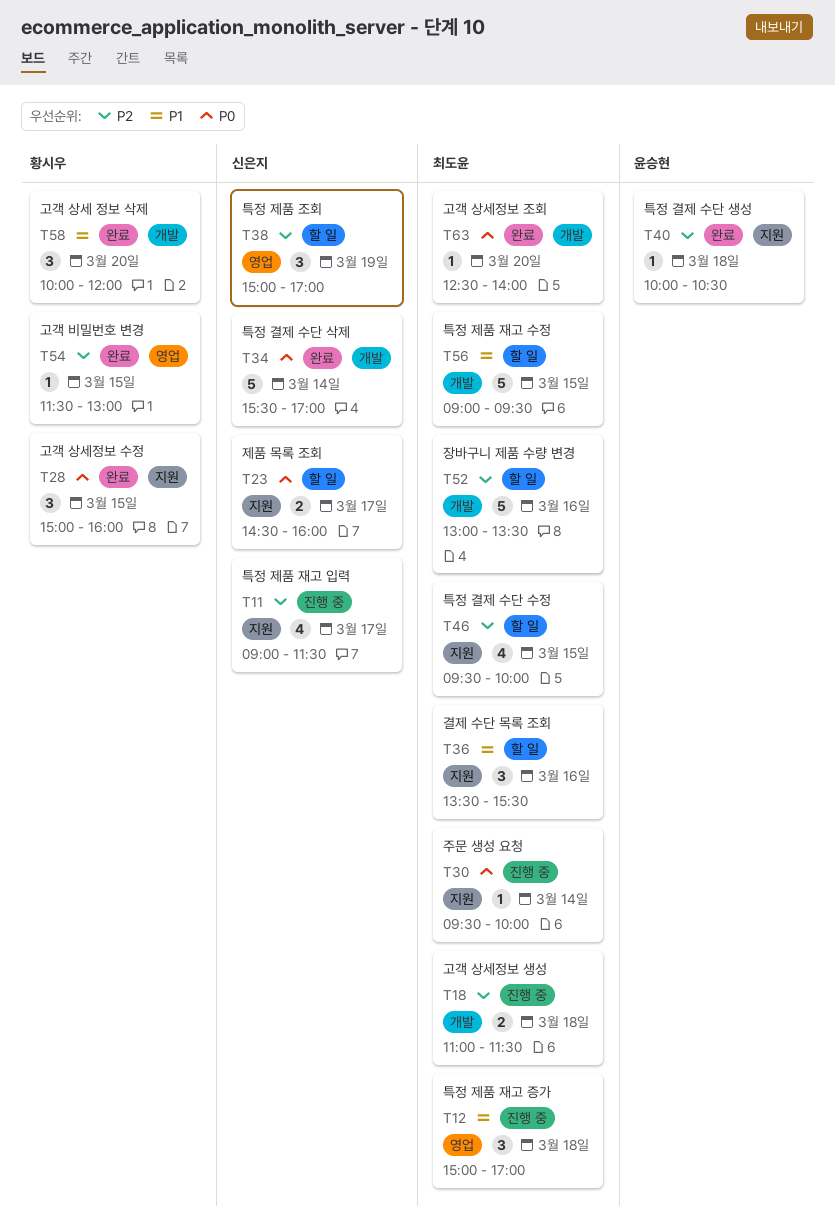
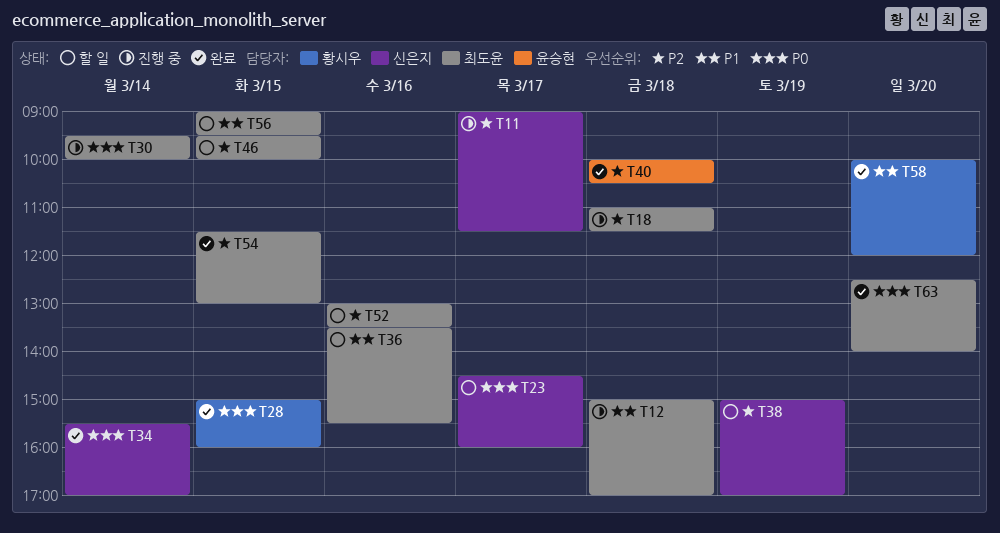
T54, owner: 황시우 -> 최도윤

